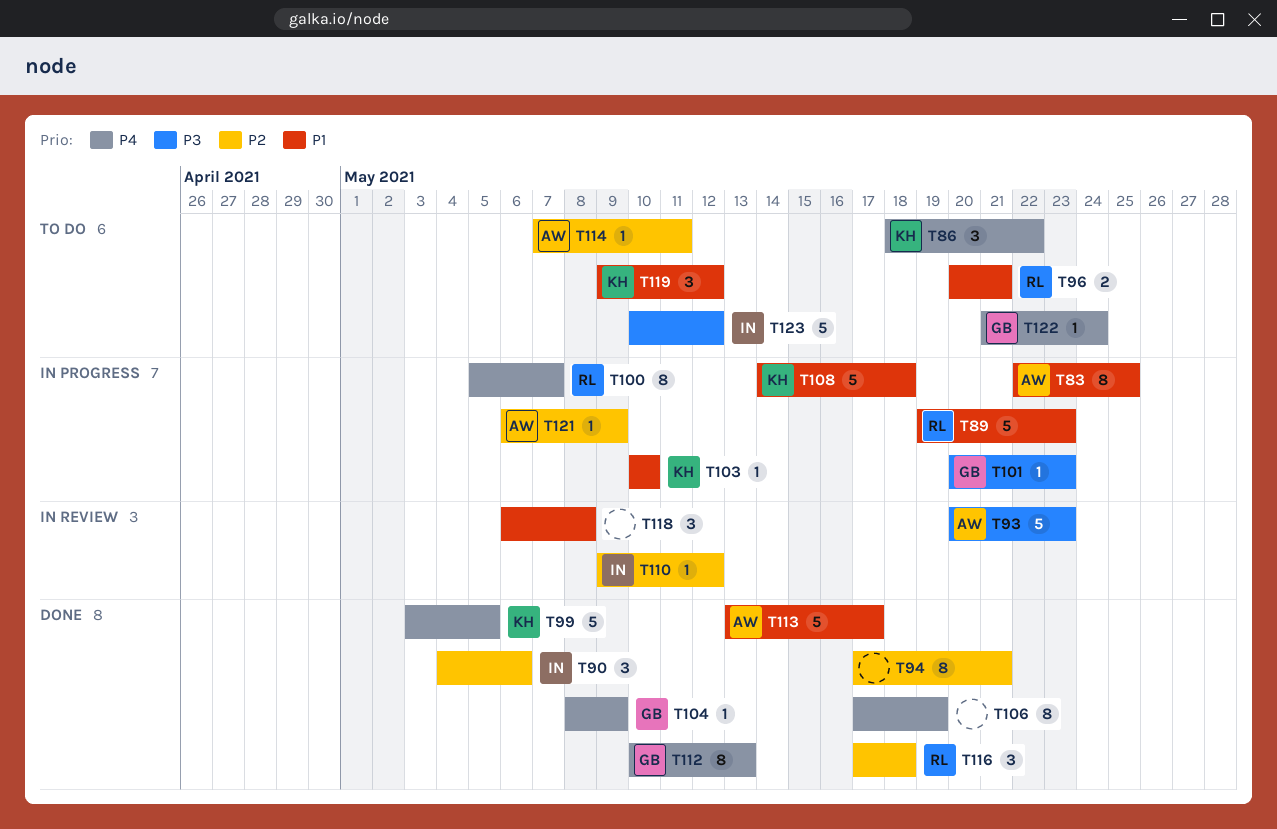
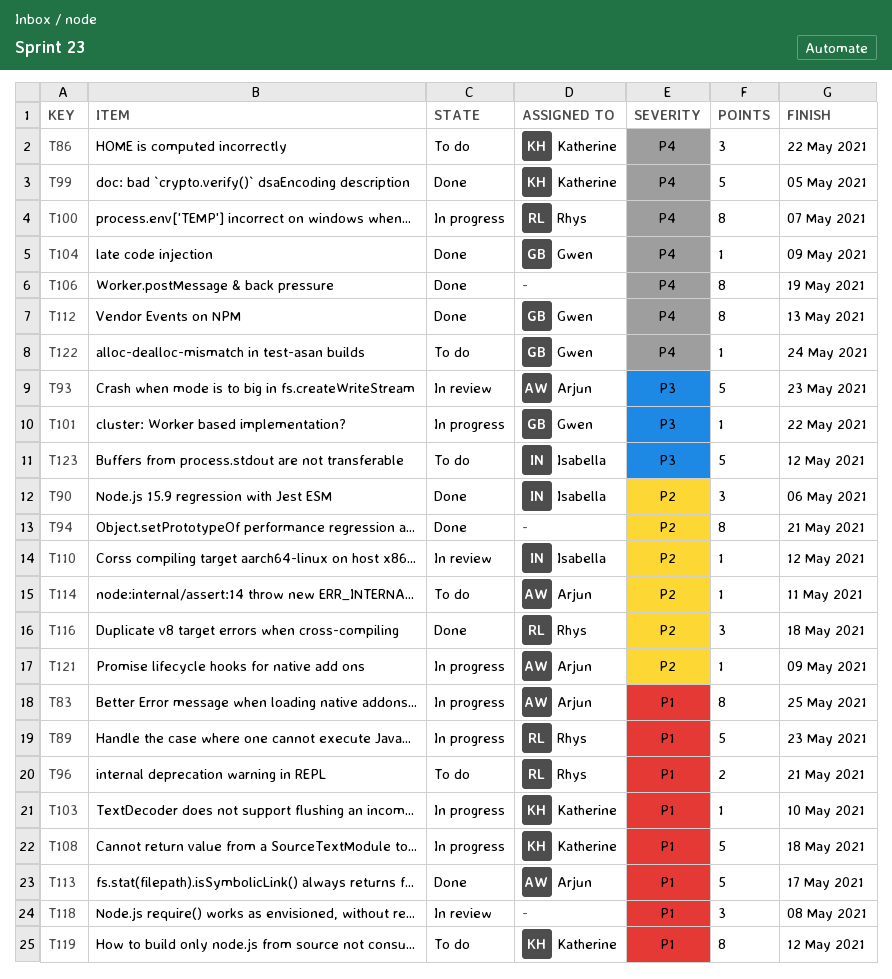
T101, due: May 23 -> May 22
T119, estimate: 3 -> 8

